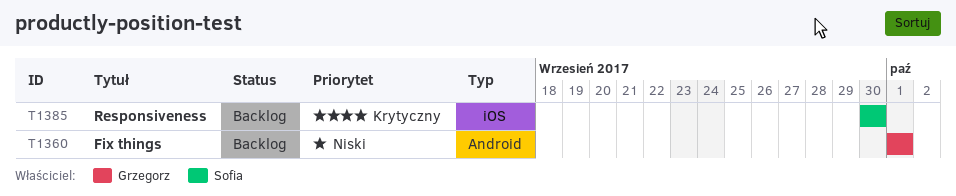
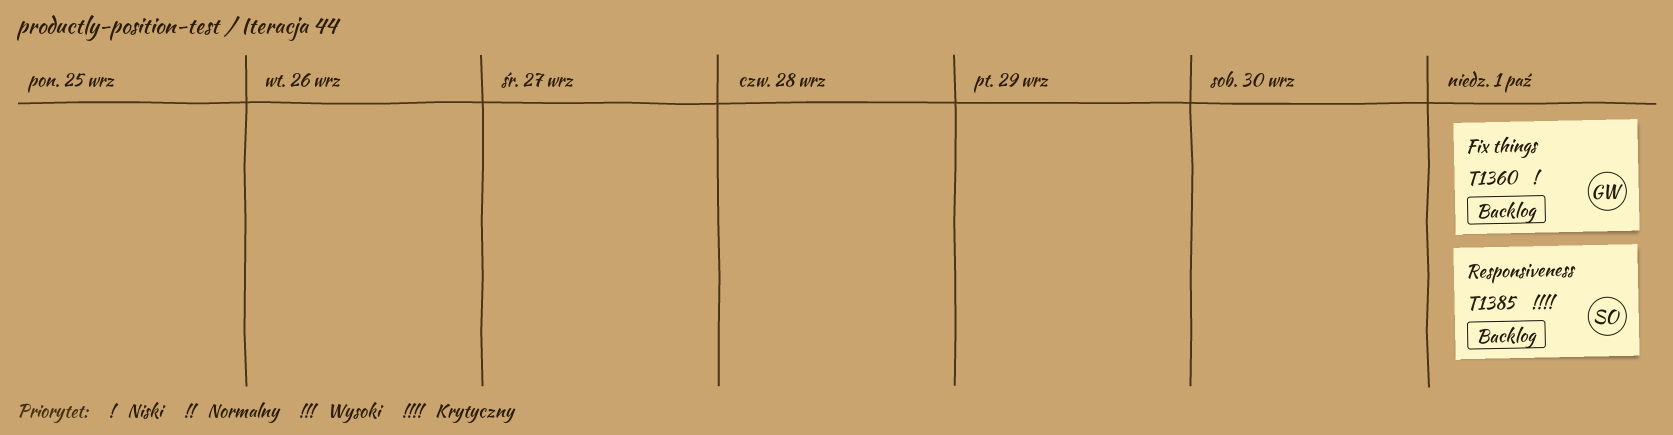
T1385, due: Sep 30 -> Oct 1

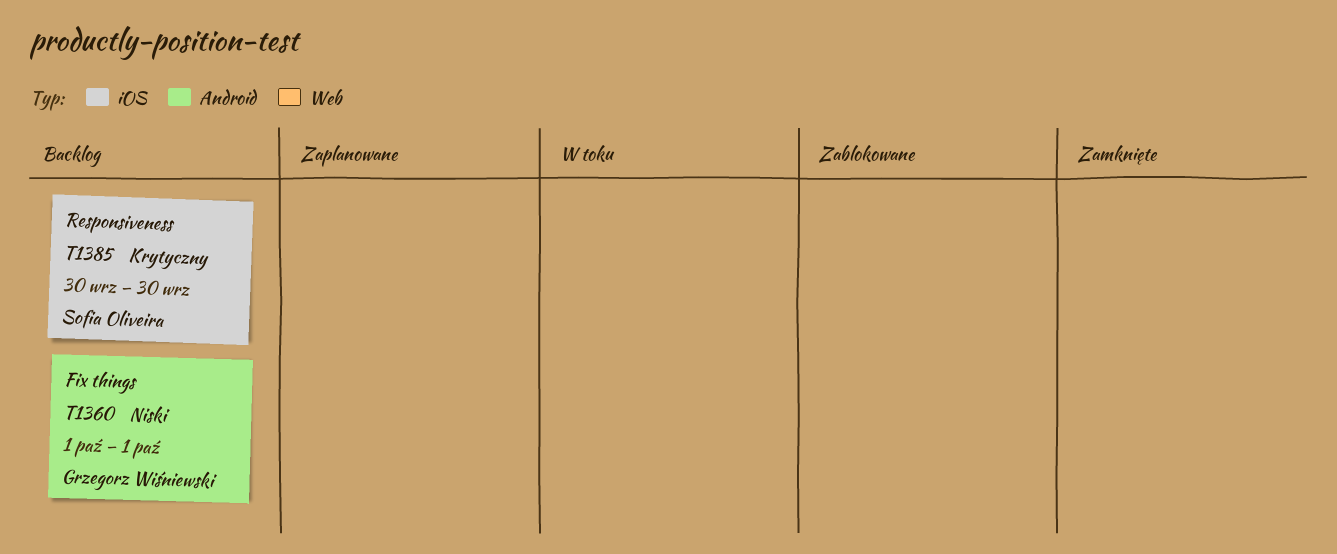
T1385, due: Oct 1 -> Sep 30

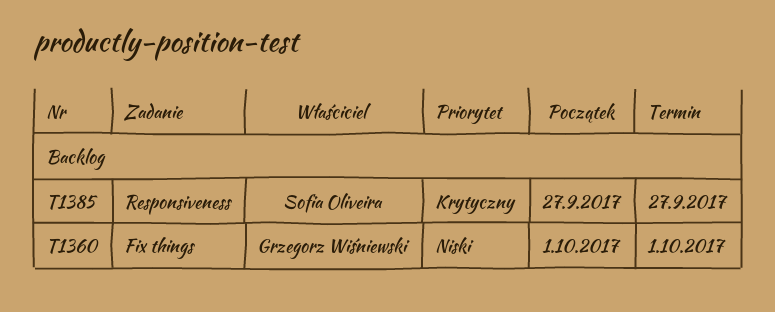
T1385, start: Sep 30 -> Sep 27
T1385, due: Sep 30 -> Sep 27

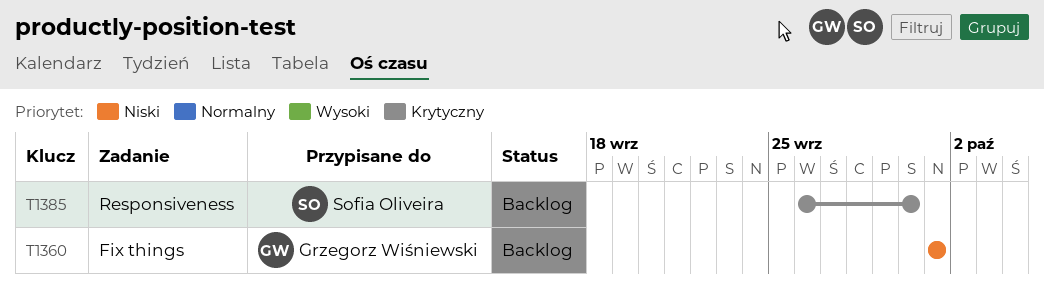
T1385, start: Sep 27 -> Sep 26
T1385, due: Sep 27 -> Sep 30

